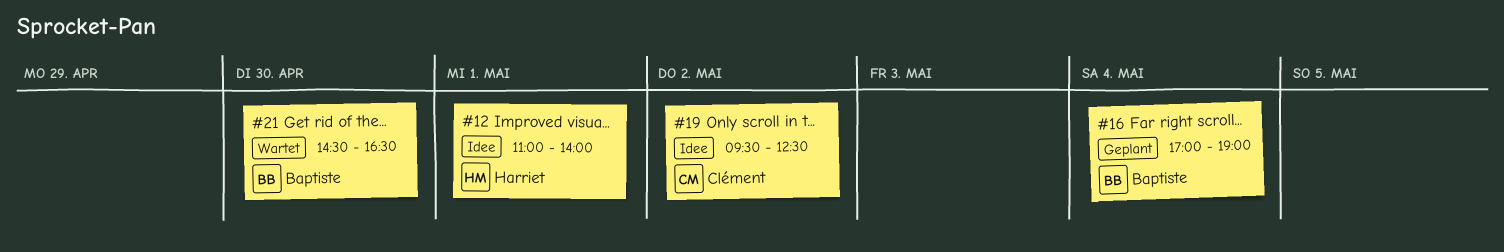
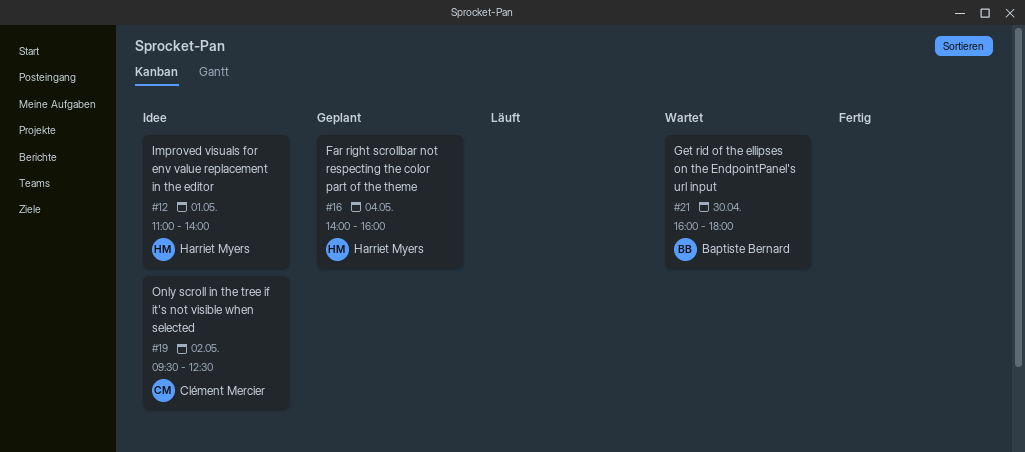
#16, owner: Baptiste Bernard -> Harriet Myers
#16, begins: 17:00 -> 14:00
#16, ends: 19:00 -> 16:00
#21, begins: 14:30 -> 16:00
#21, ends: 16:30 -> 18:00

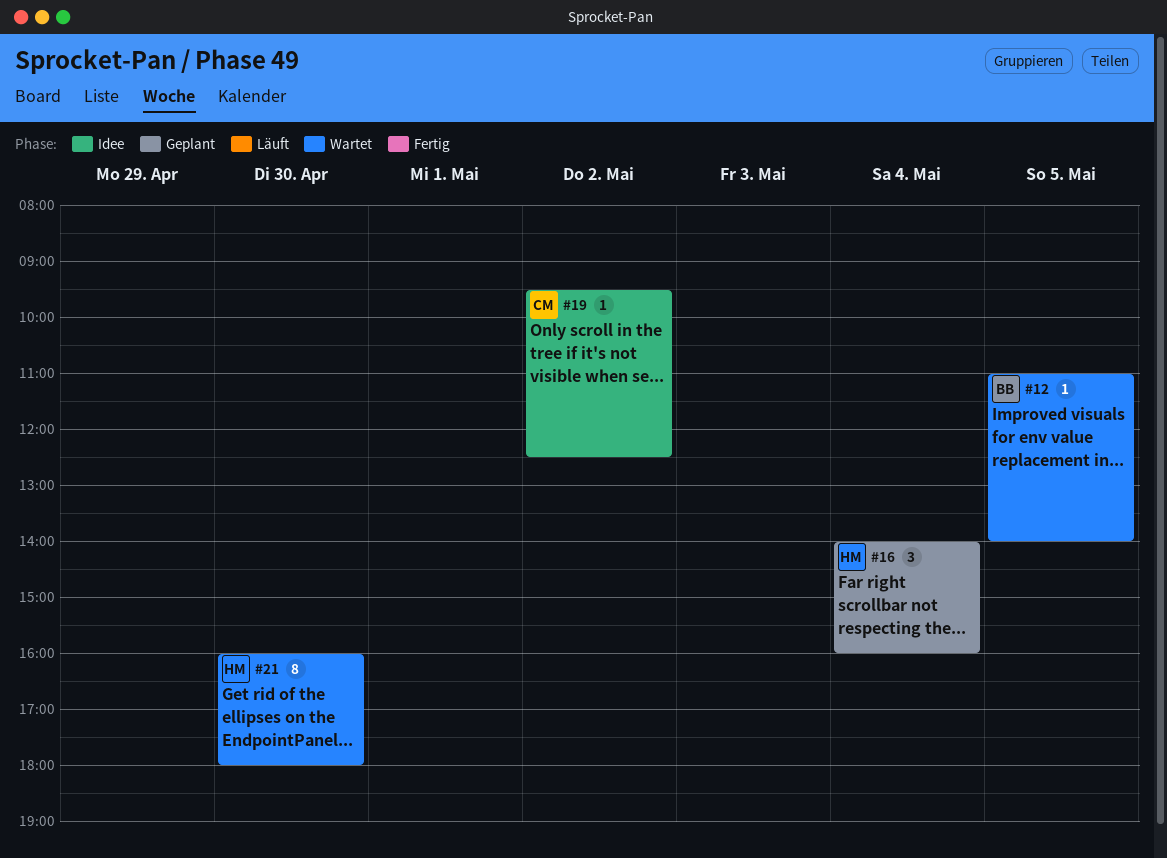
#12, status: Idee -> Wartet
#12, owner: Harriet Myers -> Baptiste Bernard
#12, day: May 1 -> May 5
#21, owner: Baptiste Bernard -> Harriet Myers

